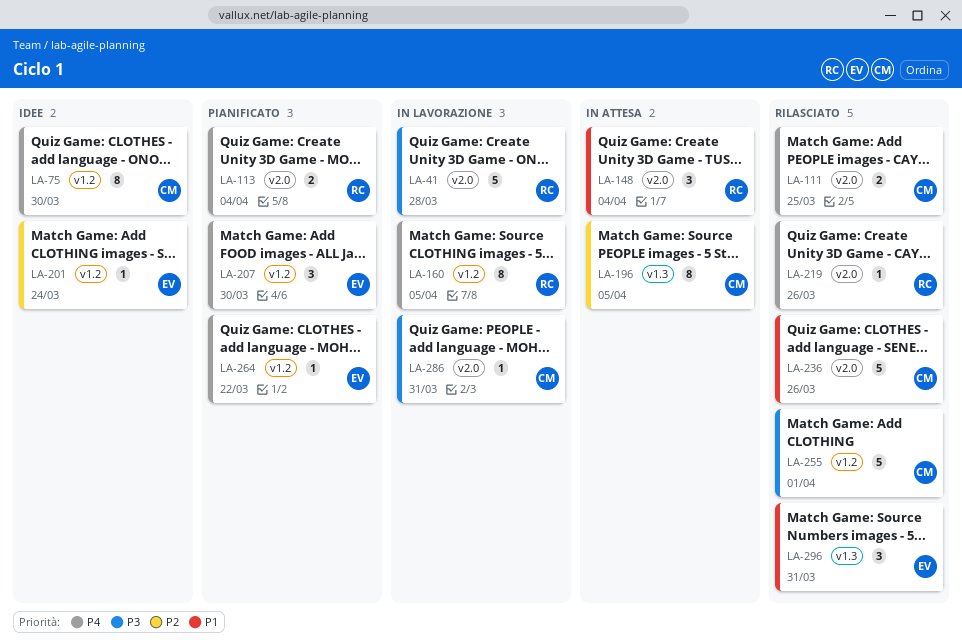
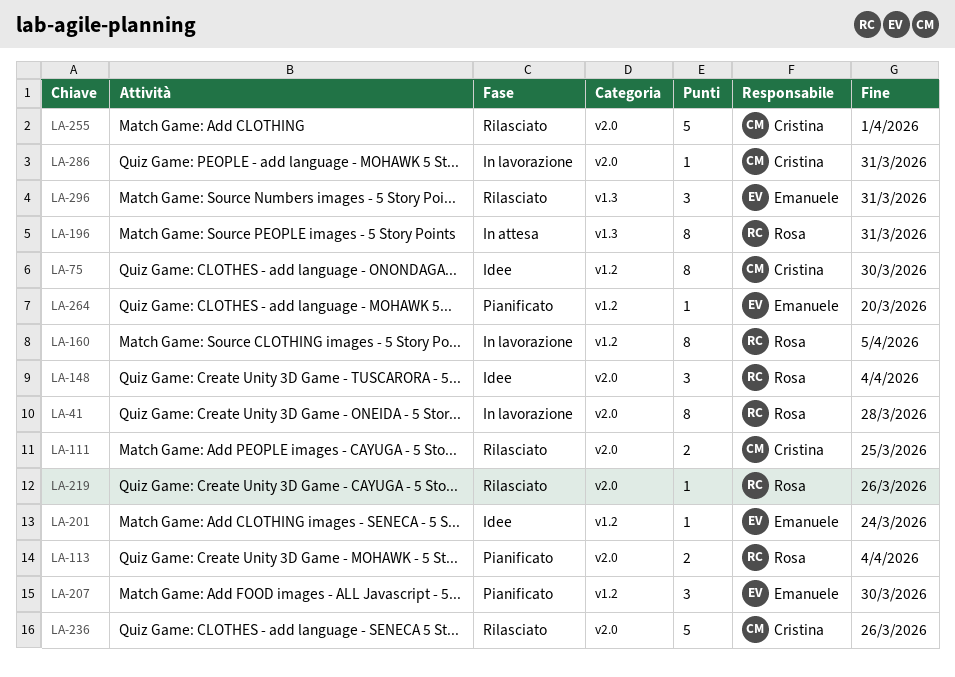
LA-41, estimate: 5 -> 8
LA-148, status: In attesa -> Idee
LA-196, owner: Cristina -> Rosa
LA-196, due: Apr 5 -> Mar 31
LA-255, label: v1.2 -> v2.0
LA-264, due: Mar 22 -> Mar 20

